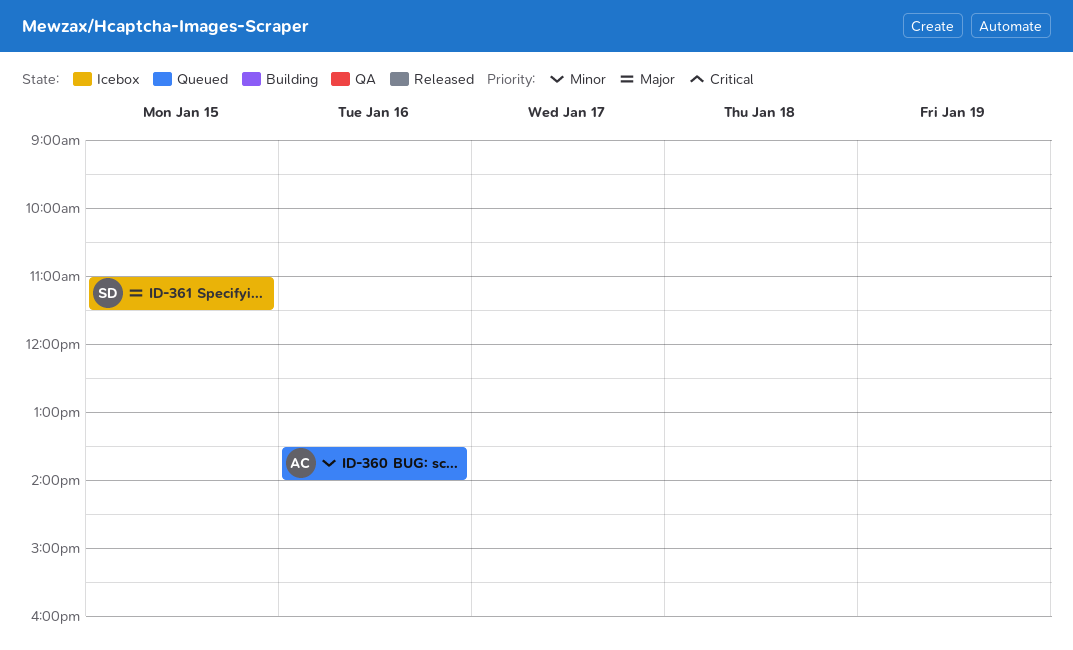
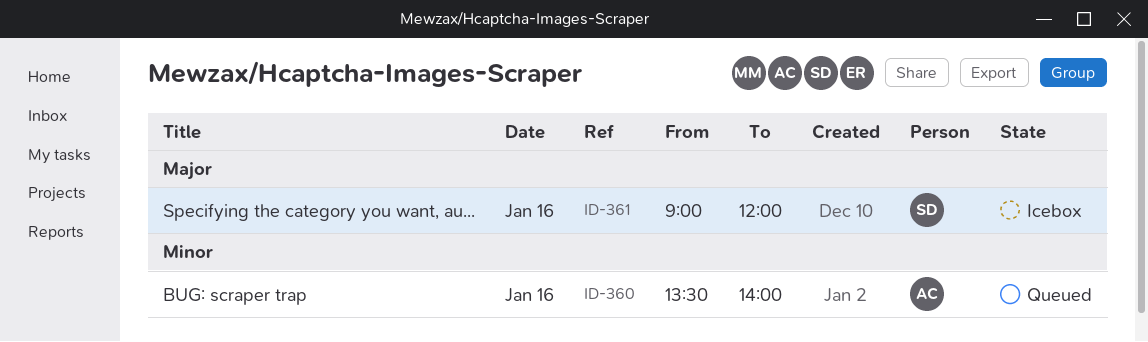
ID-361, day: Jan 15 -> Jan 16
ID-361, begins: 11:00 -> 09:00
ID-361, ends: 11:30 -> 12:00

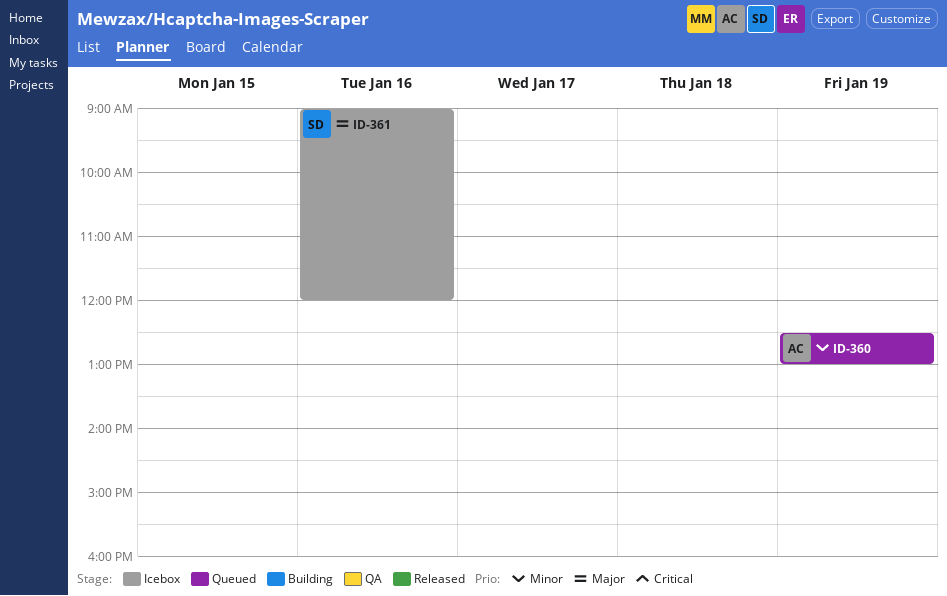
ID-360, day: Jan 16 -> Jan 19
ID-360, begins: 13:30 -> 12:30
ID-360, ends: 14:00 -> 13:00

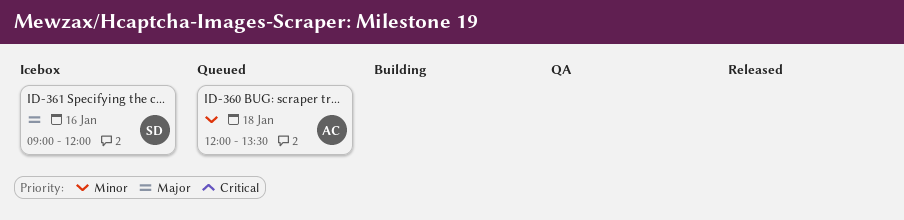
ID-360, day: Jan 19 -> Jan 18
ID-360, begins: 12:30 -> 12:00
ID-360, ends: 13:00 -> 13:30

